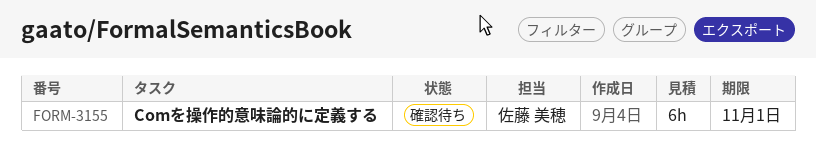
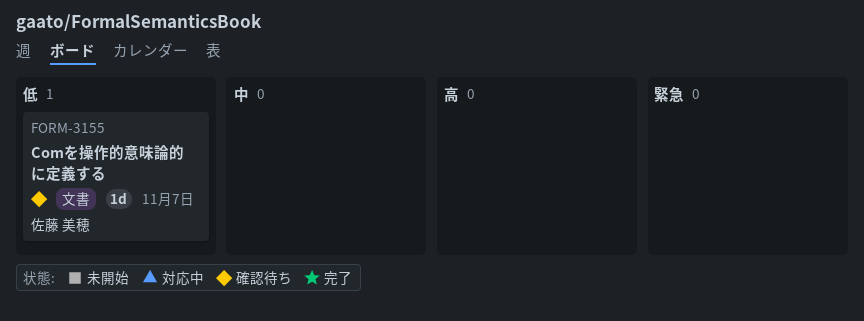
FORM-3155, estimate: 6h -> 1d
FORM-3155, due: Nov 1 -> Nov 7

